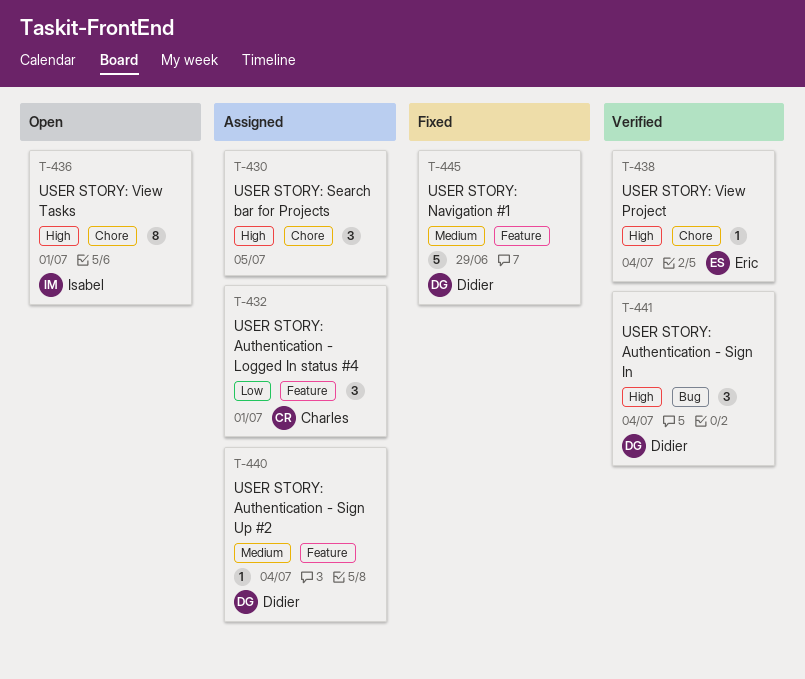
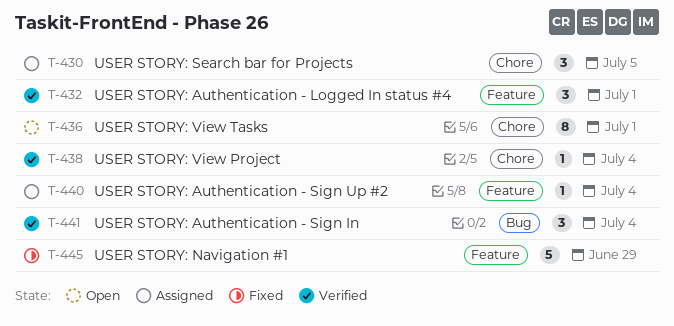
T-432, status: Assigned -> Verified

